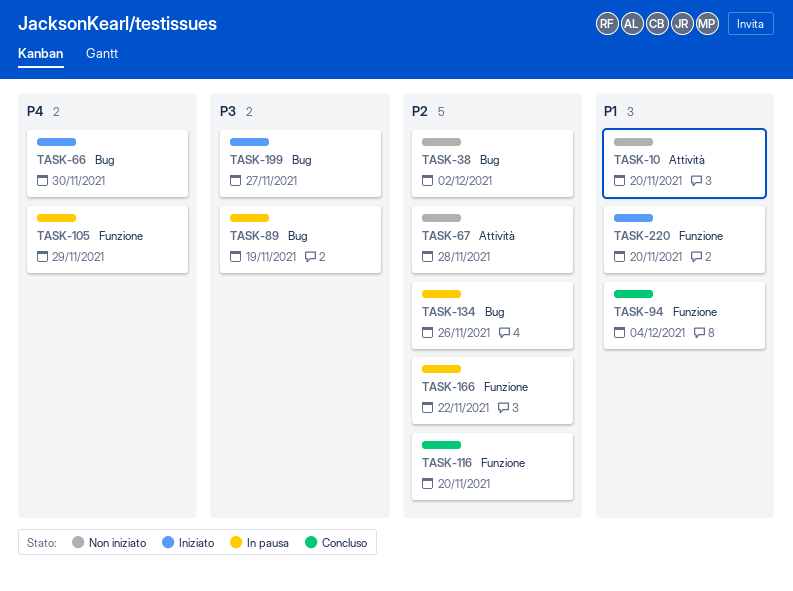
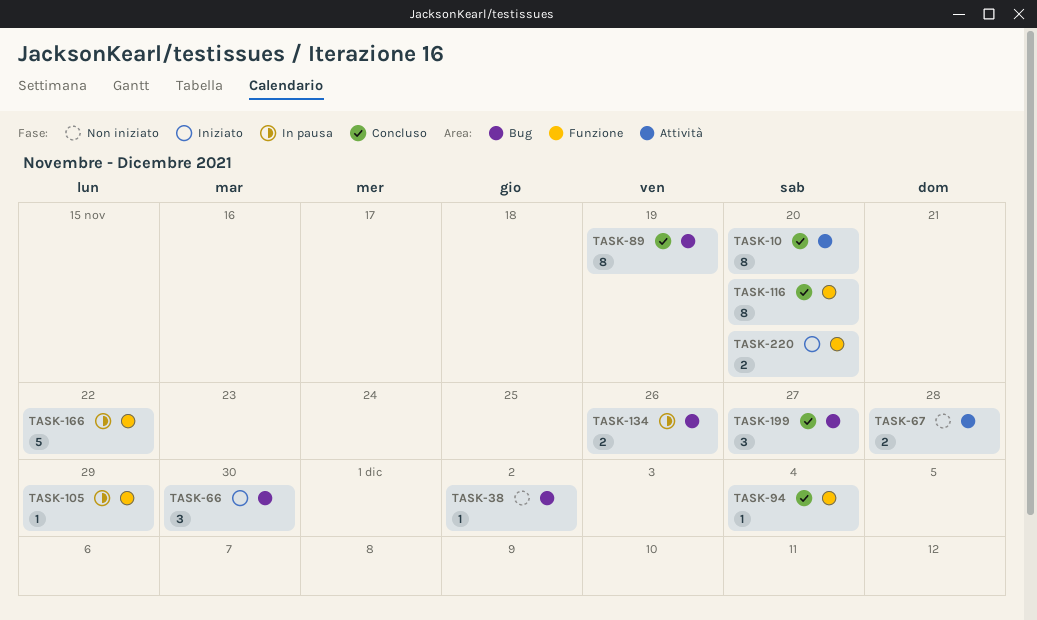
TASK-10, status: Non iniziato -> Concluso
TASK-89, status: In pausa -> Concluso
TASK-199, status: Iniziato -> Concluso

